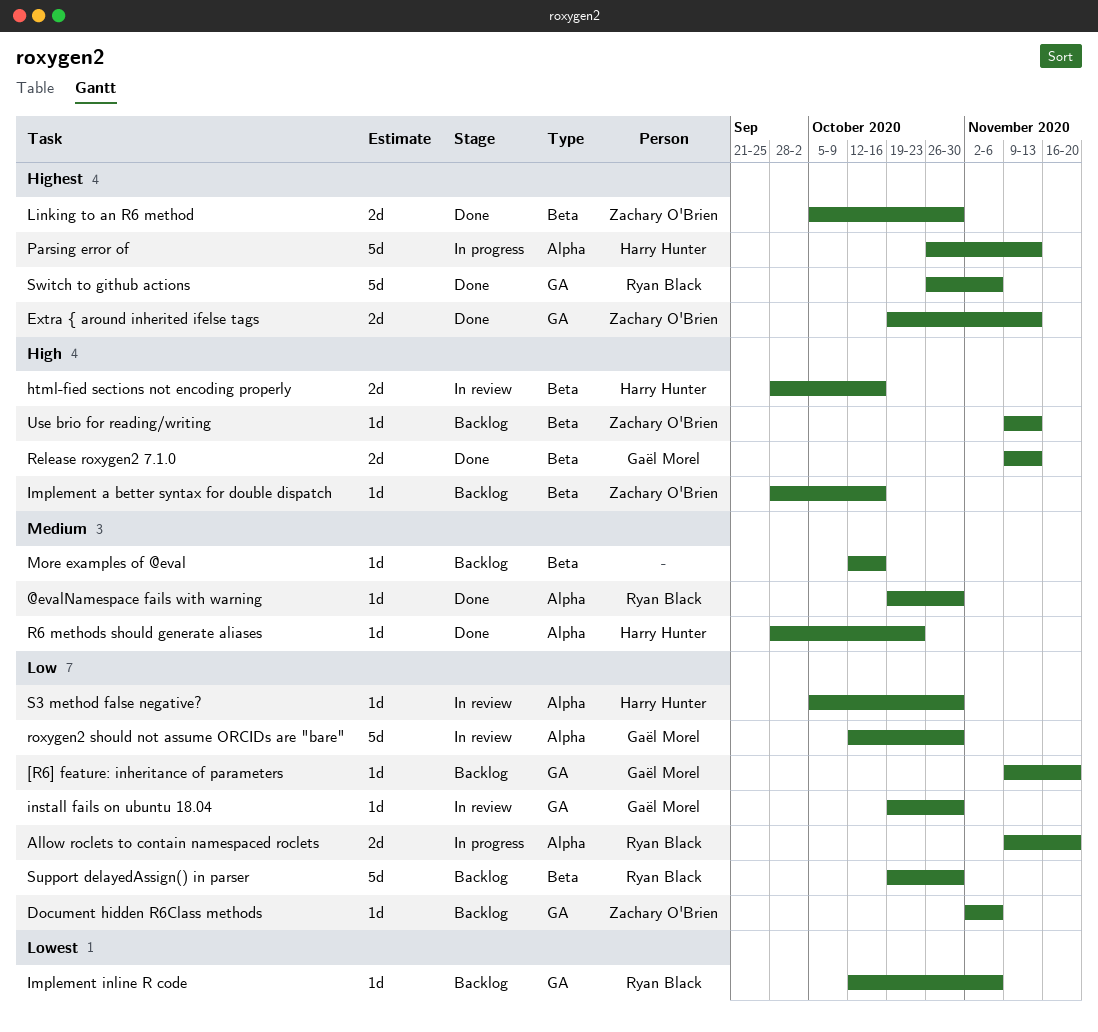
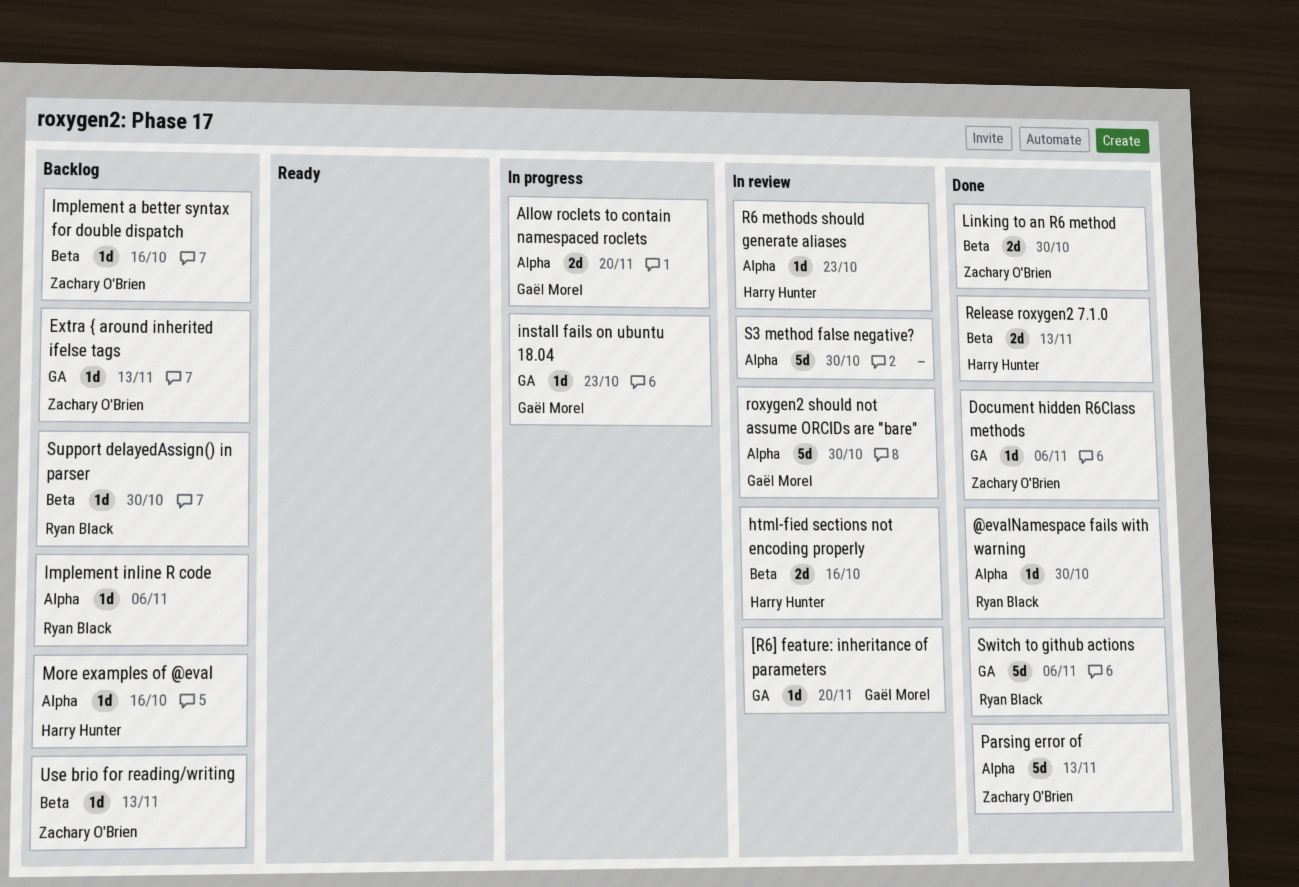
[R6] feature: inheritance of parameters, status: Backlog -> In review
Allow roclets to contain namespaced roclets, owner: Ryan Black -> Gaël Morel
Document hidden R6Class methods, status: Backlog -> Done
Extra { around inherited ifelse tags, status: Done -> Backlog
Extra { around inherited ifelse tags, estimate: 2d -> 1d
Implement inline R code, label: GA -> Alpha
install fails on ubuntu 18.04, status: In review -> In progress
install fails on ubuntu 18.04, due: Oct 30 -> Oct 23
More examples of @eval, owner: none -> Harry Hunter
More examples of @eval, label: Beta -> Alpha
Parsing error of, status: In progress -> Done
Parsing error of, owner: Harry Hunter -> Zachary O'Brien
R6 methods should generate aliases, status: Done -> In review
Release roxygen2 7.1.0, owner: Gaël Morel -> Harry Hunter
S3 method false negative?, owner: Harry Hunter -> none
S3 method false negative?, estimate: 1d -> 5d
Support delayedAssign() in parser, estimate: 5d -> 1d

